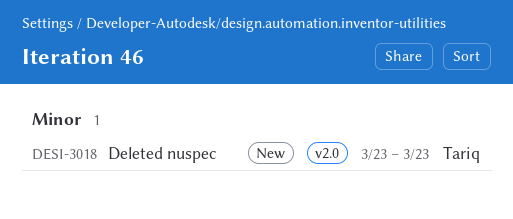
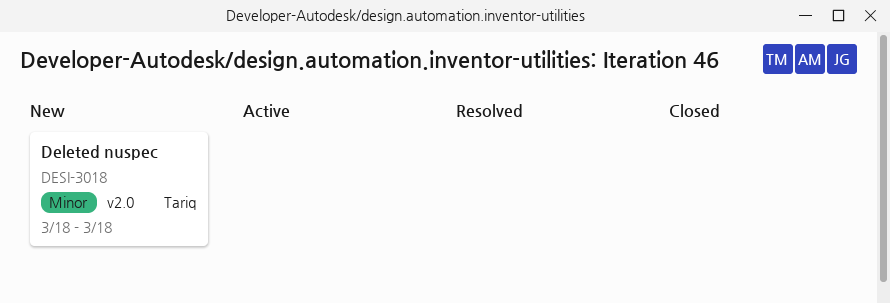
DESI-3018, start: Mar 23 -> Mar 18
DESI-3018, due: Mar 23 -> Mar 18

